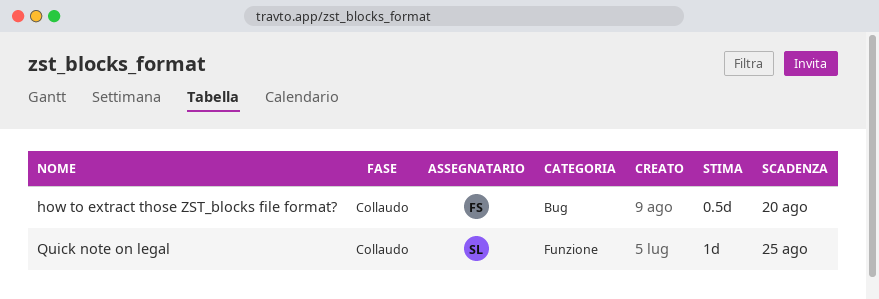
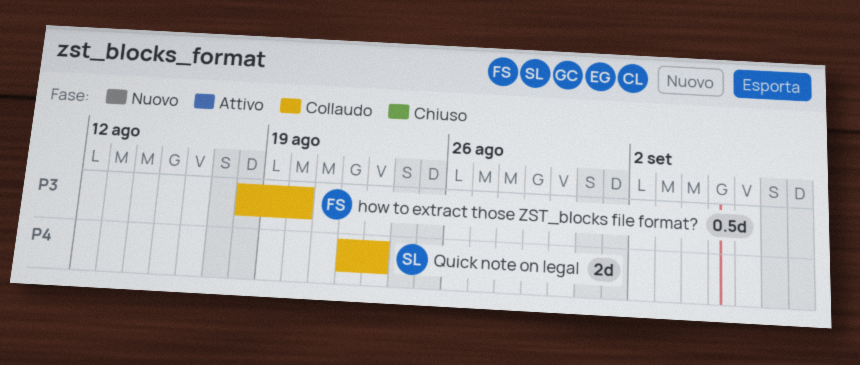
Quick note on legal, estimate: 1d -> 2d
Quick note on legal, due: Aug 25 -> Aug 23

